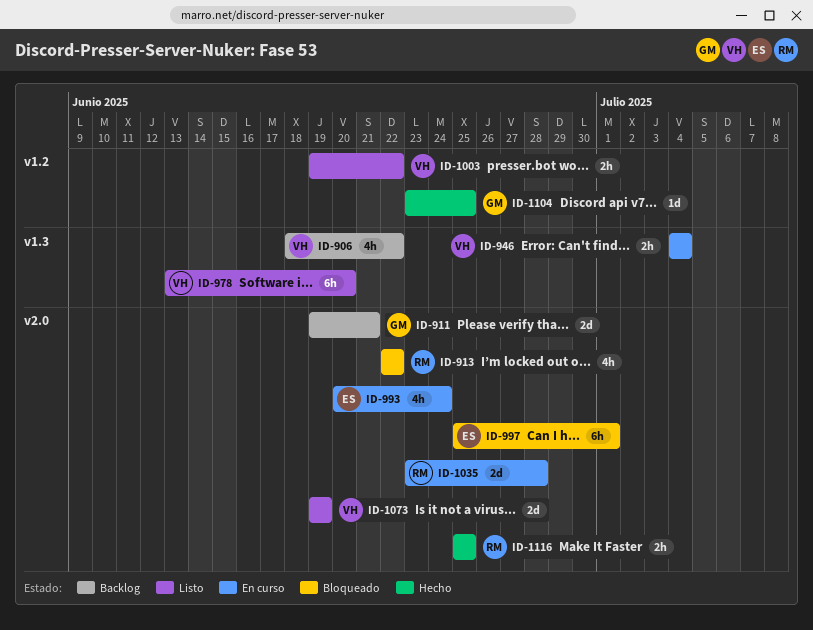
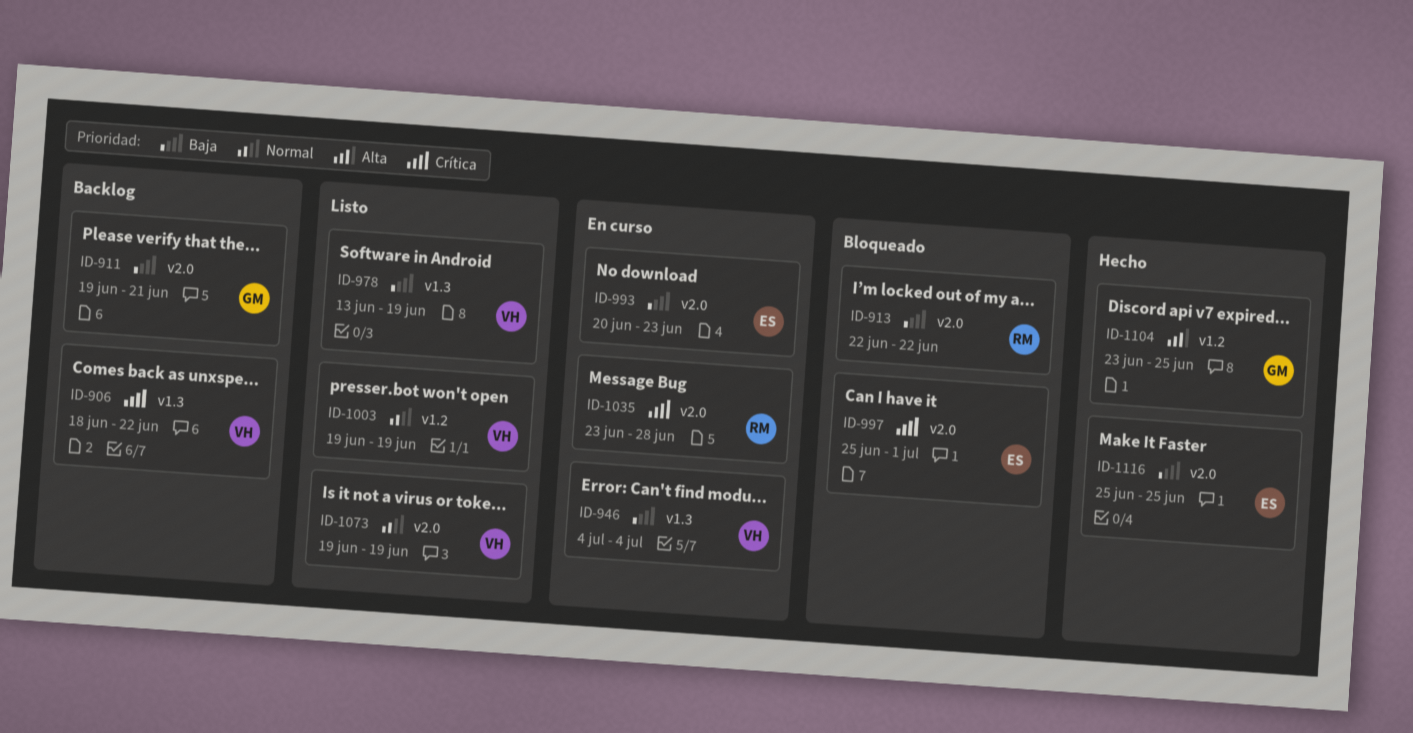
ID-978, due: Jun 20 -> Jun 19
ID-993, due: Jun 24 -> Jun 23
ID-1003, due: Jun 22 -> Jun 19
ID-1116, owner: RM -> ES

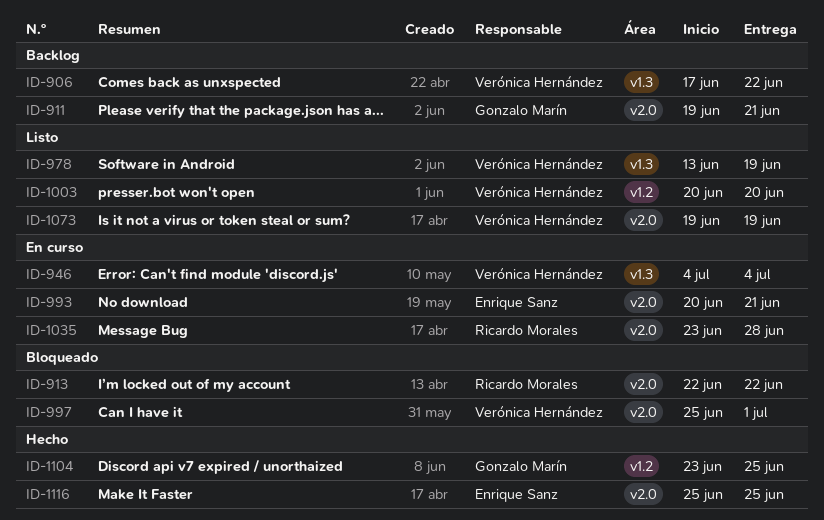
ID-906, start: Jun 18 -> Jun 17
ID-993, due: Jun 23 -> Jun 21
ID-997, owner: Enrique Sanz -> Verónica Hernández
ID-1003, start: Jun 19 -> Jun 20
ID-1003, due: Jun 19 -> Jun 20

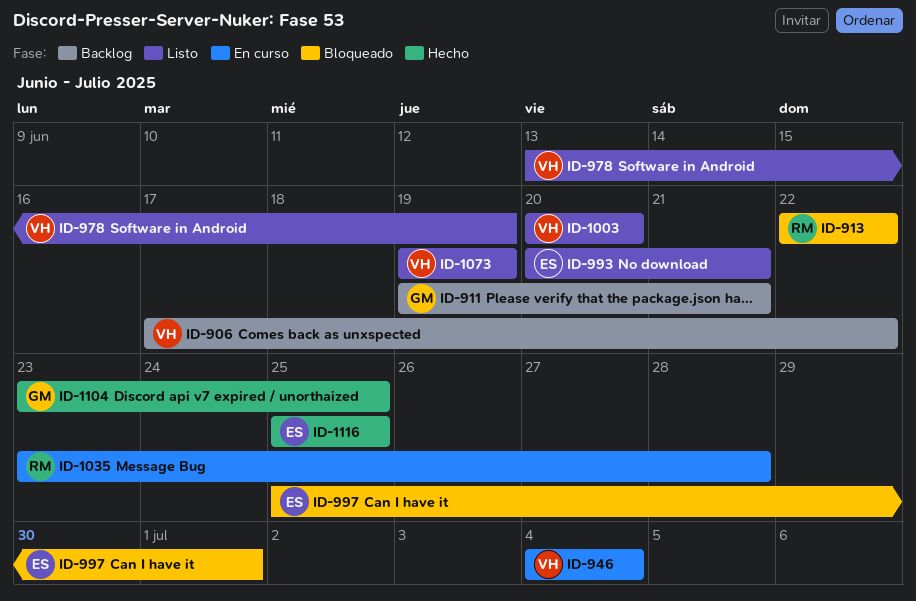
ID-993, status: En curso -> Listo
ID-997, owner: Verónica Hernández -> Enrique Sanz

